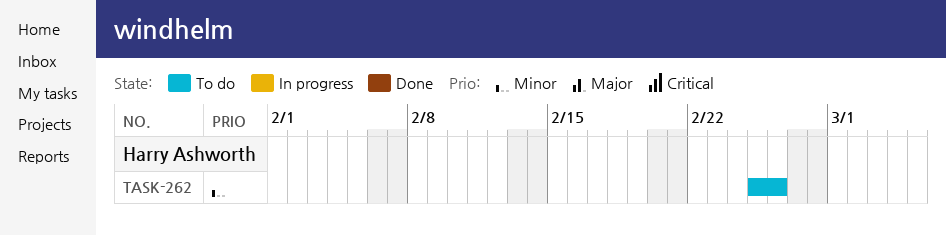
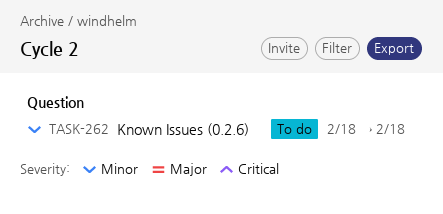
TASK-262, start: Feb 25 -> Feb 18
TASK-262, due: Feb 26 -> Feb 18

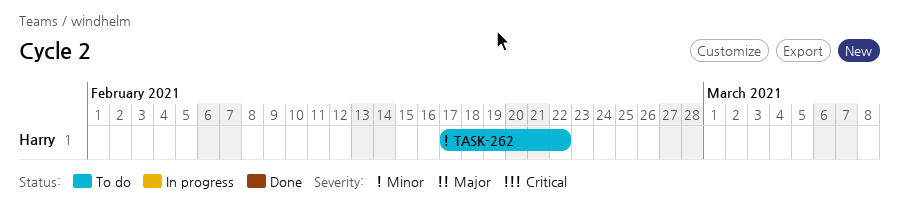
TASK-262, start: Feb 18 -> Feb 17
TASK-262, due: Feb 18 -> Feb 22

